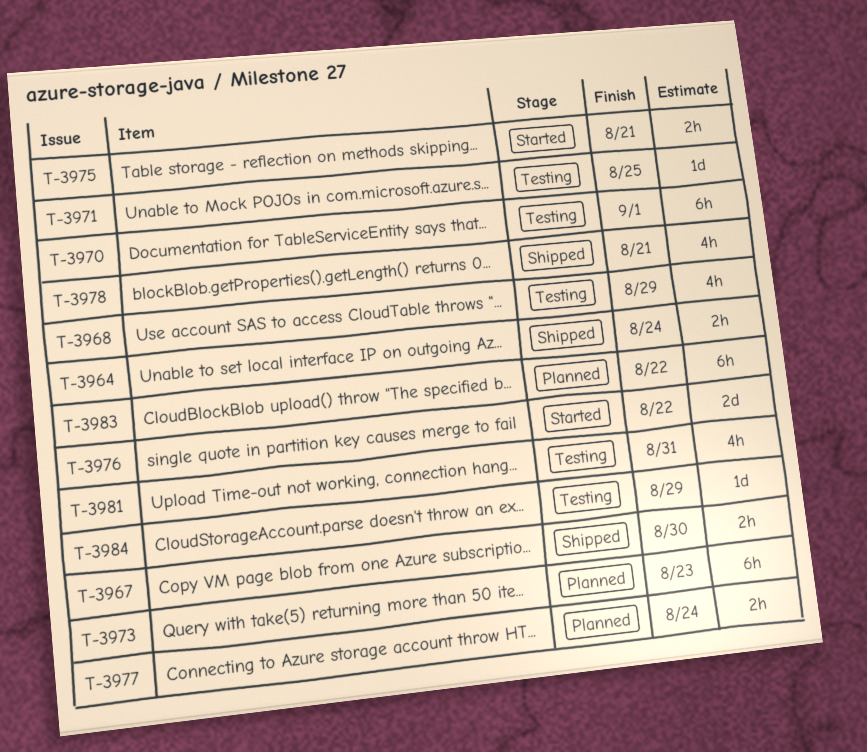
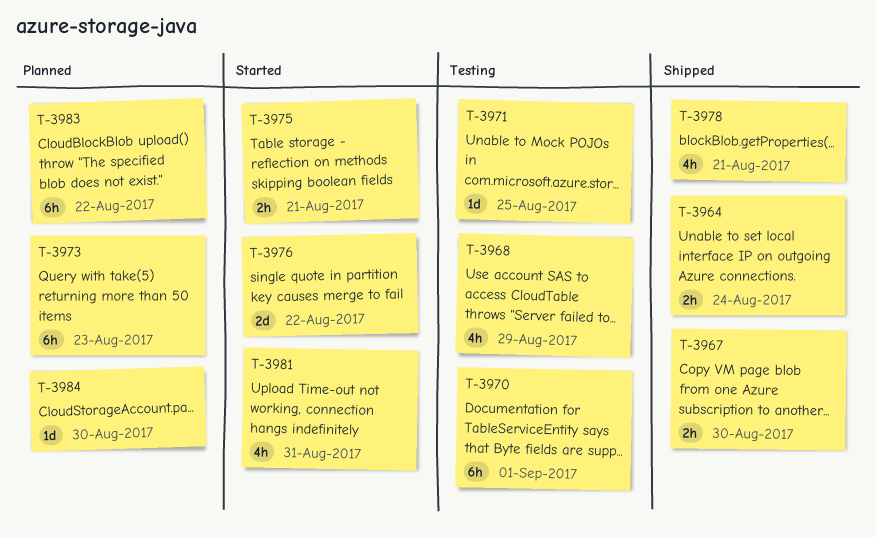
T-3977: present -> none
T-3981, status: Testing -> Started
T-3984, status: Testing -> Planned
T-3984, due: Aug 29 -> Aug 30

